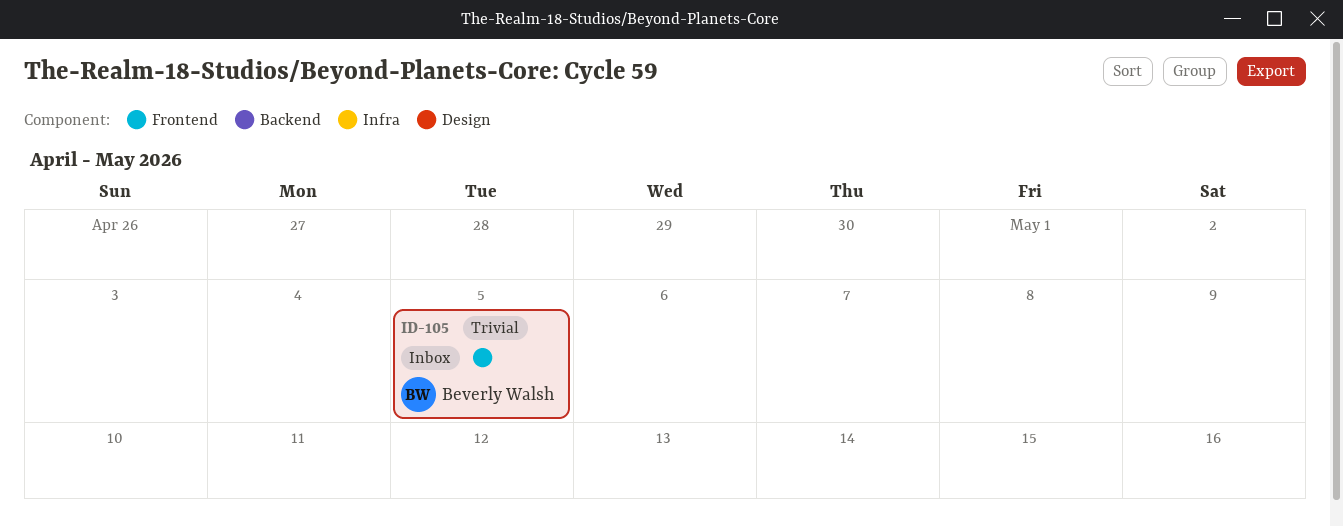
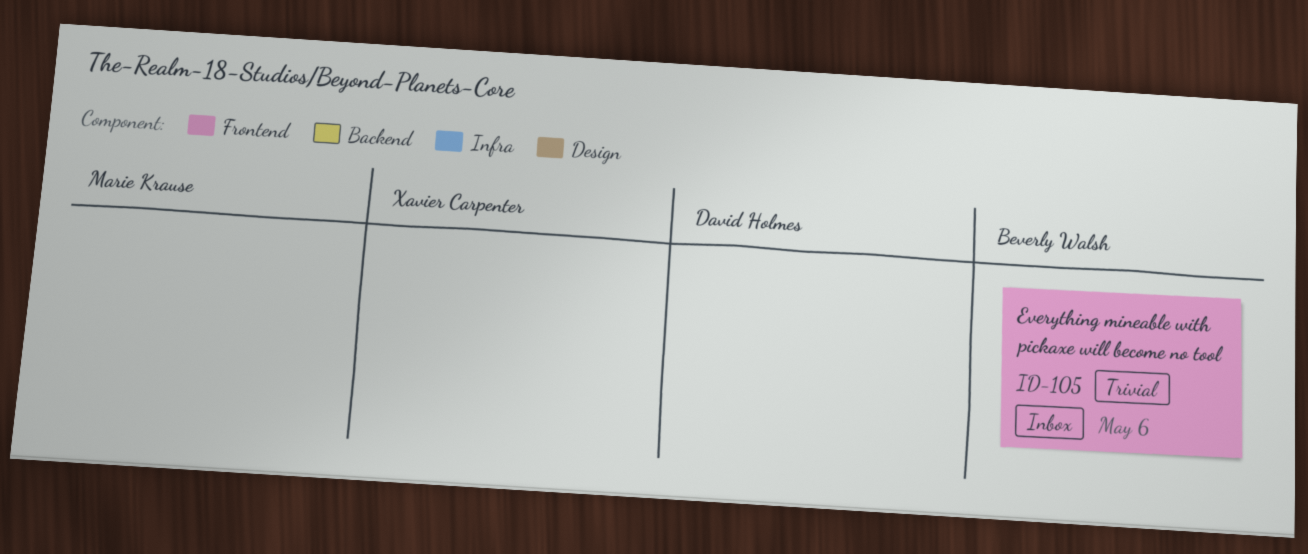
ID-105, due: May 5 -> May 6

